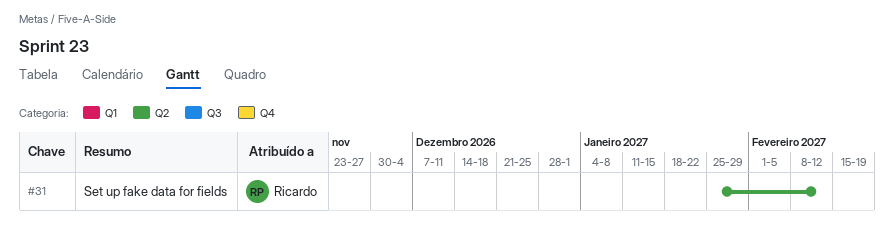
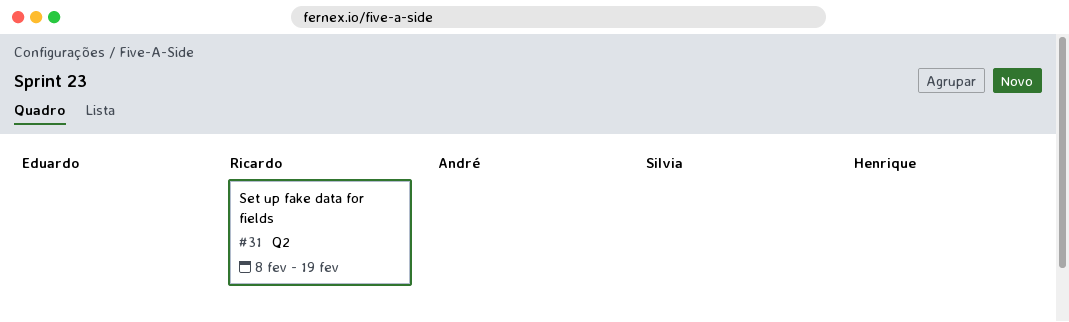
#31, start: Jan 25 -> Feb 8
#31, due: Feb 12 -> Feb 19

